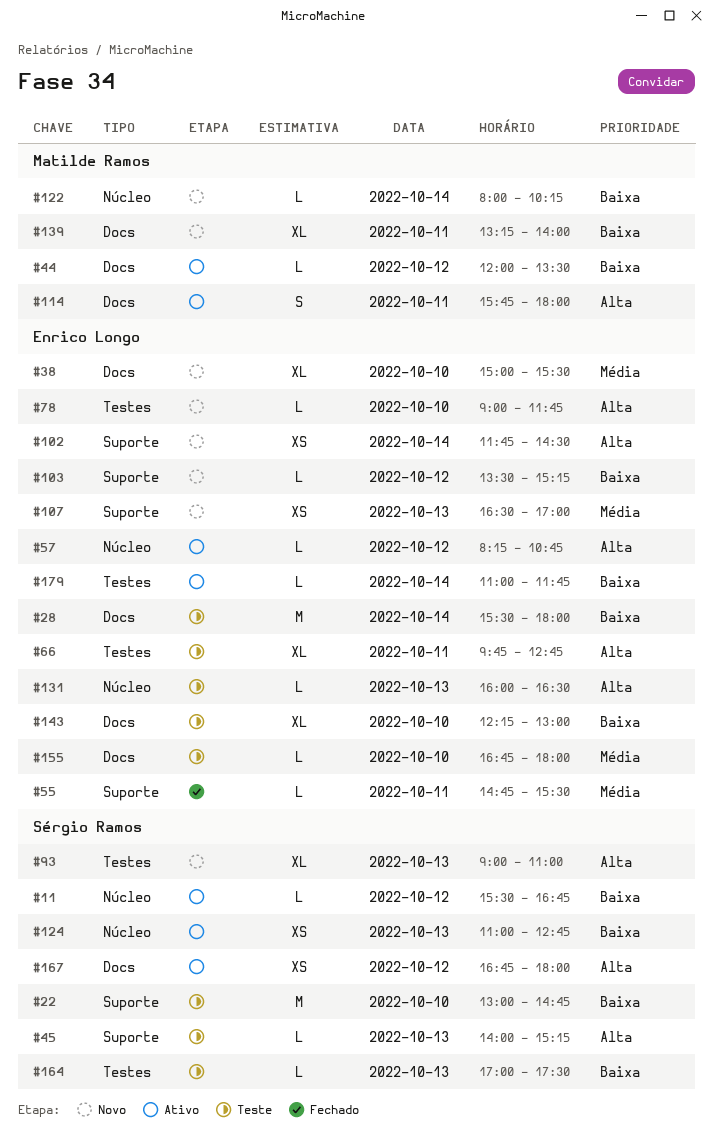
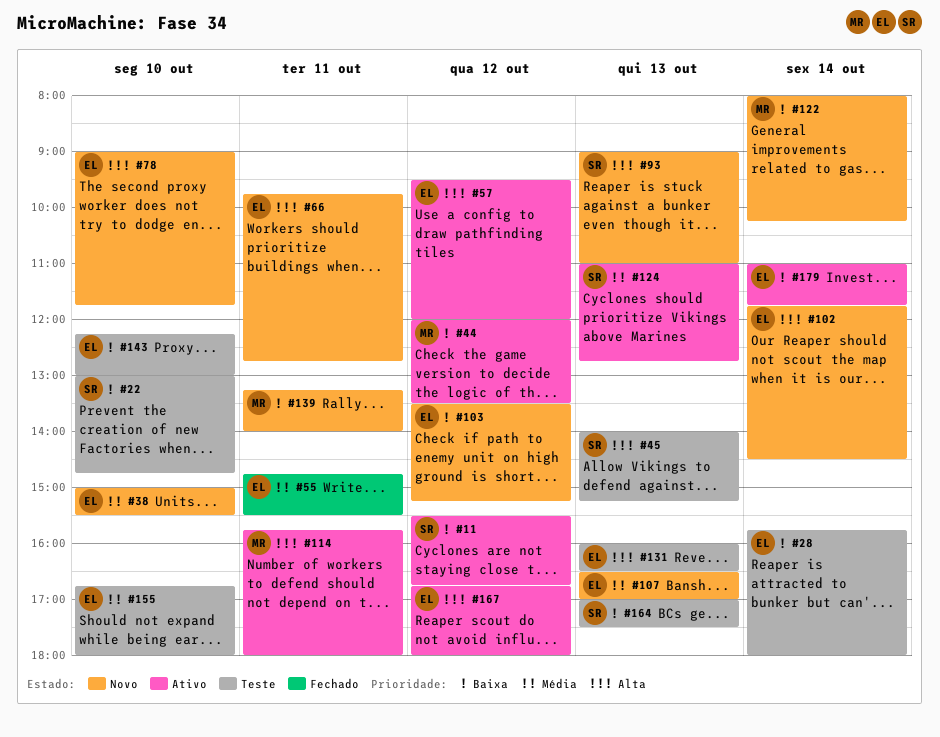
#28, begins: 15:30 -> 15:45
#57, begins: 08:15 -> 09:30
#57, ends: 10:45 -> 12:00
#66, status: Teste -> Novo
#124, priority: Baixa -> Média
#167, owner: Sérgio Ramos -> Enrico Longo

